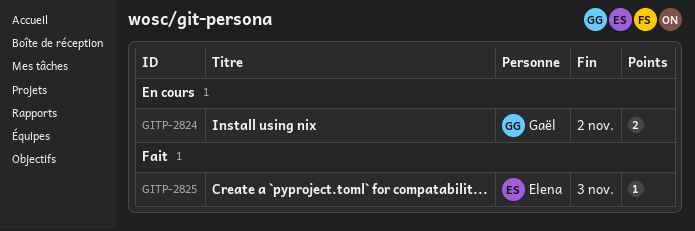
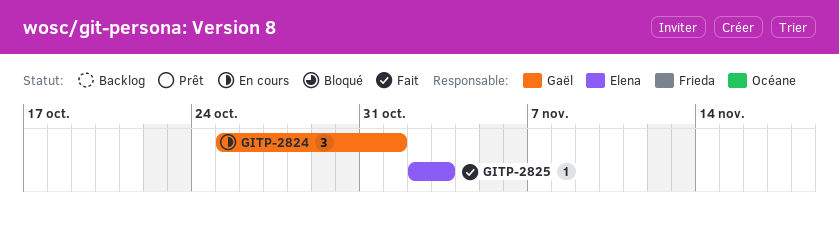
GITP-2824, estimate: 2 -> 3
GITP-2824, due: Nov 2 -> Nov 1

